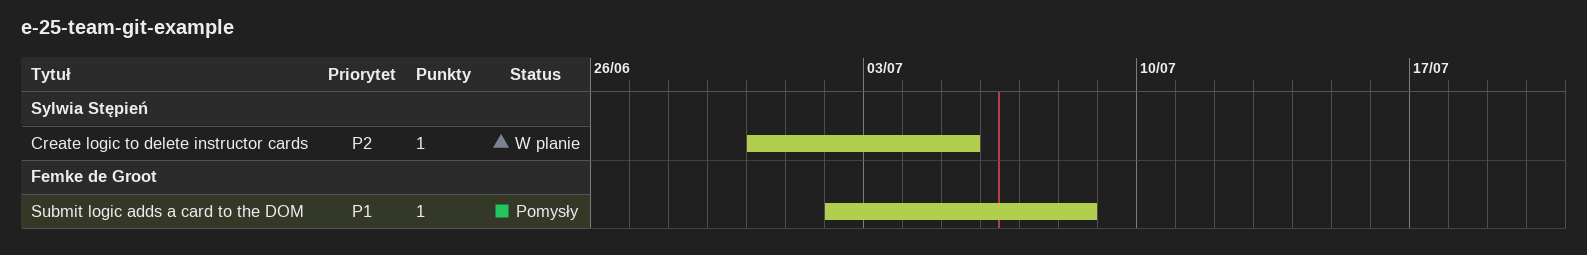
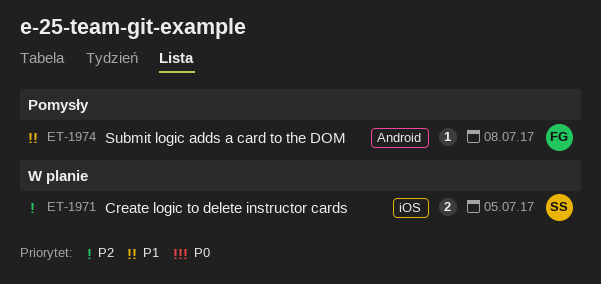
Create logic to delete instructor cards, estimate: 1 -> 2

